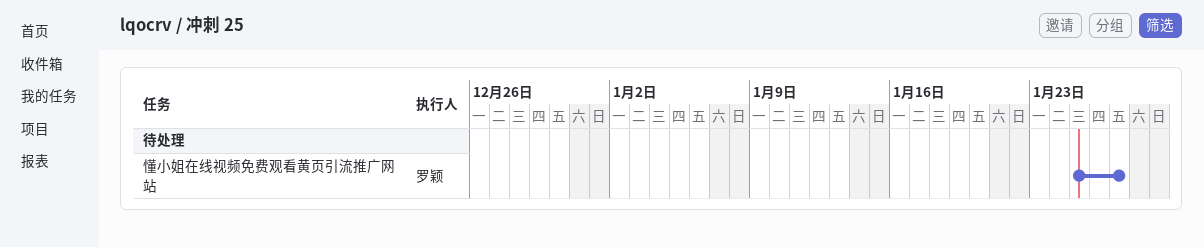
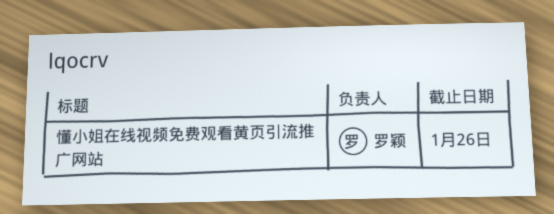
懂小姐在线视频免费观看黄页引流推广网站, due: Jan 27 -> Jan 26

